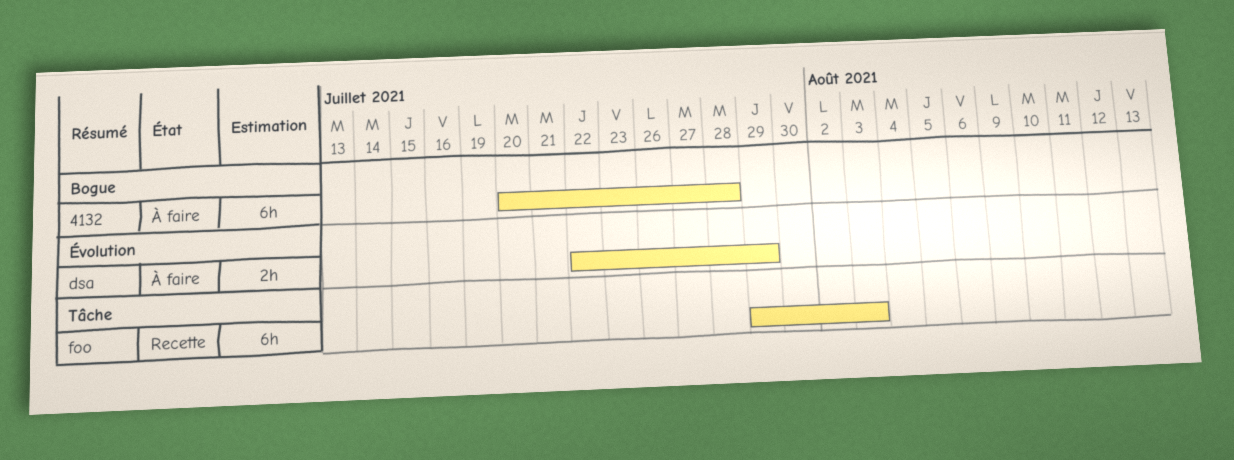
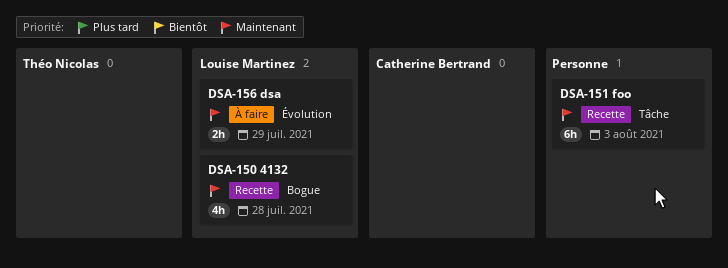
4132, status: À faire -> Recette
4132, estimate: 6h -> 4h

